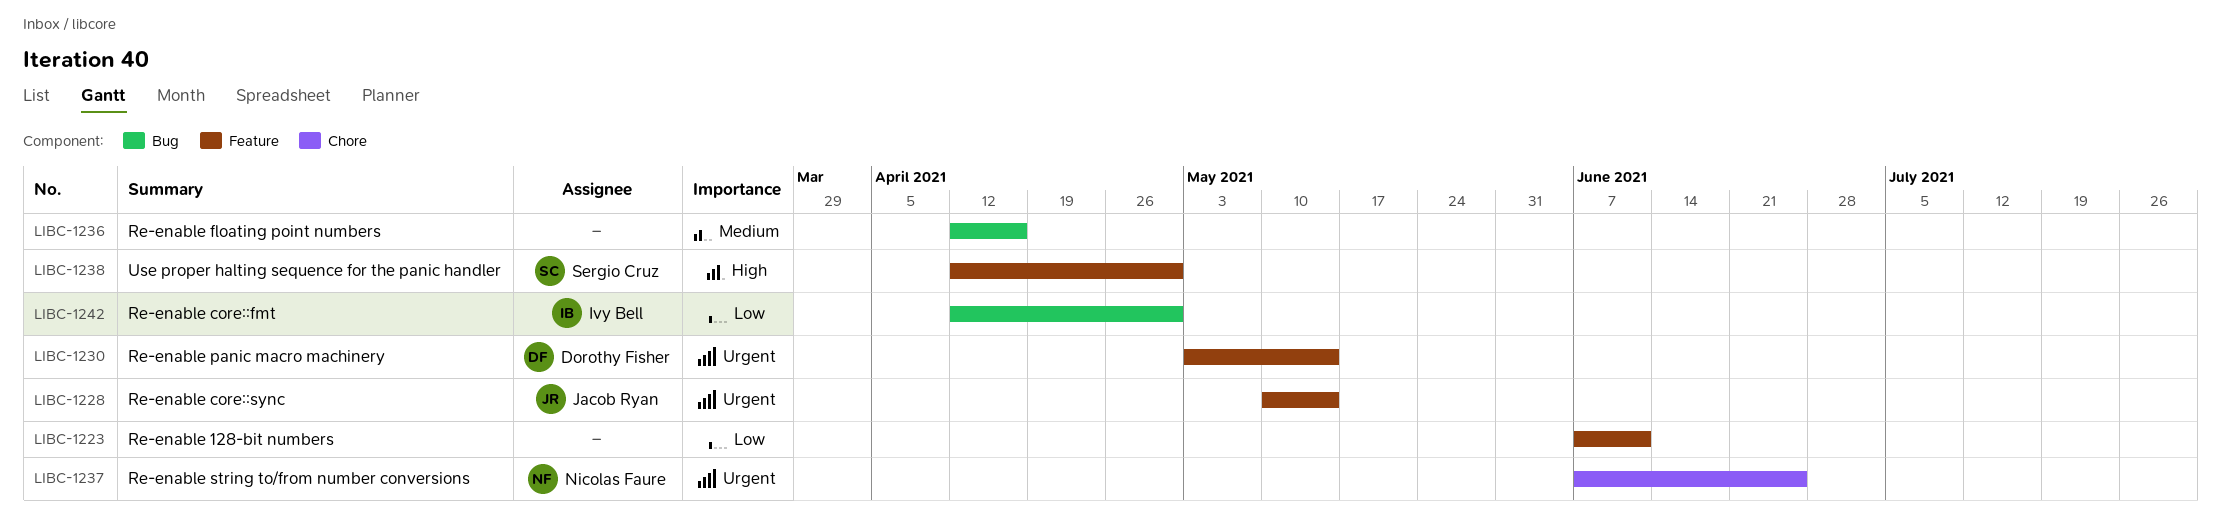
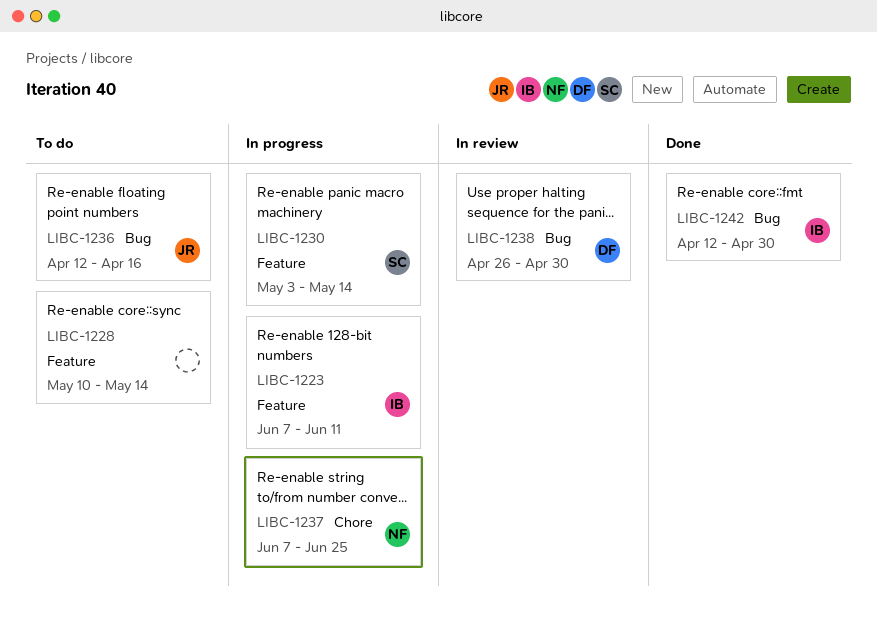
LIBC-1223, owner: none -> Ivy Bell
LIBC-1228, owner: Jacob Ryan -> none
LIBC-1230, owner: Dorothy Fisher -> Sergio Cruz
LIBC-1236, owner: none -> Jacob Ryan
LIBC-1238, owner: Sergio Cruz -> Dorothy Fisher
LIBC-1238, label: Feature -> Bug
LIBC-1238, start: Apr 12 -> Apr 26

